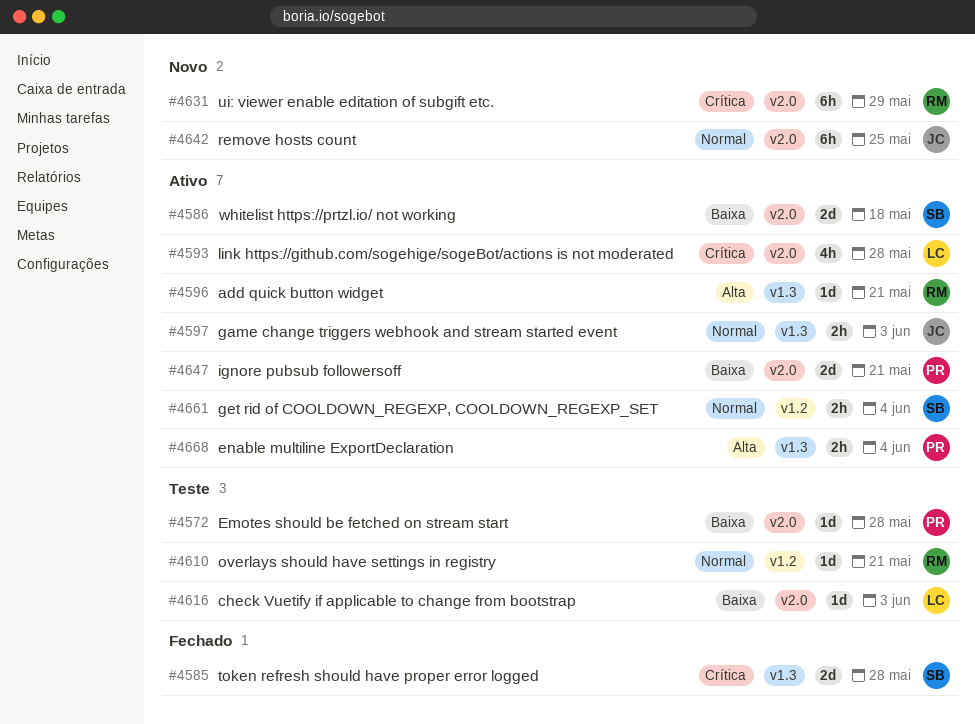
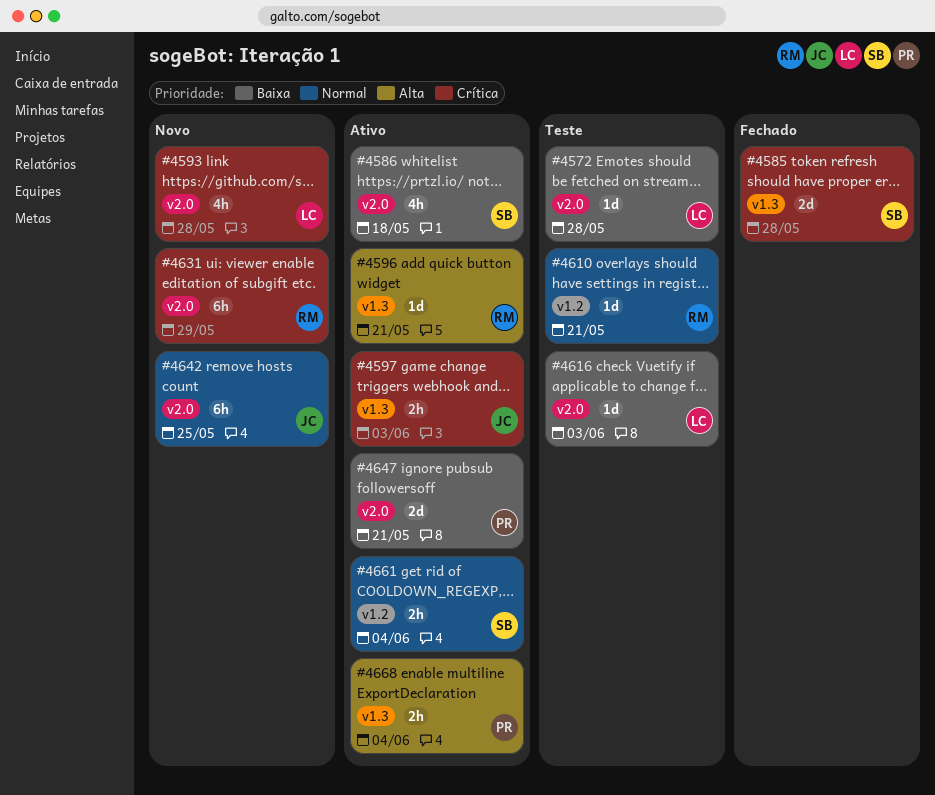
#4572, owner: PR -> LC
#4586, estimate: 2d -> 4h
#4593, status: Ativo -> Novo
#4597, priority: Normal -> Crítica

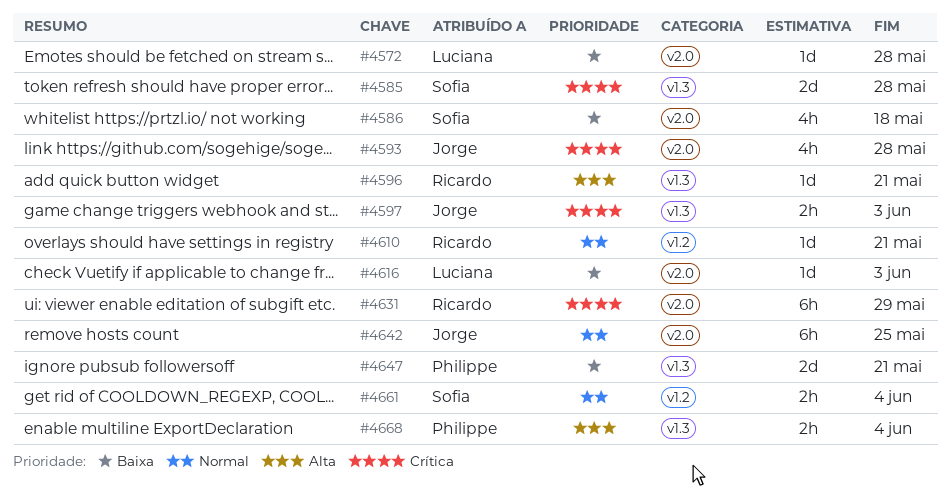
#4593, owner: Luciana -> Jorge
#4647, label: v2.0 -> v1.3

